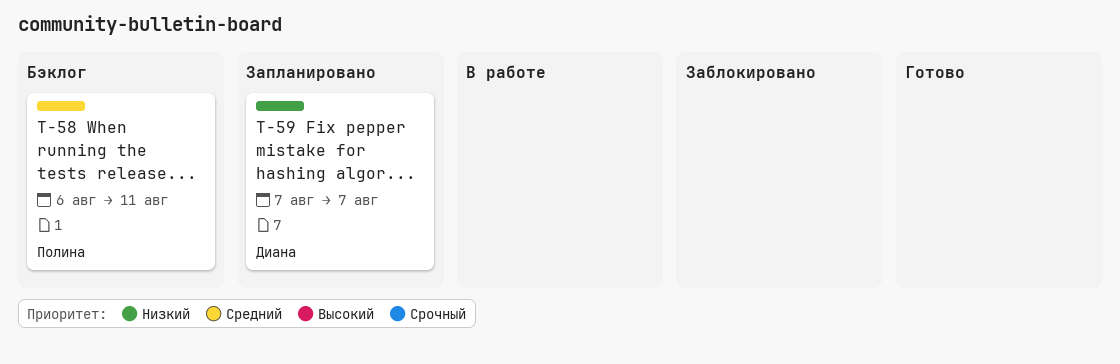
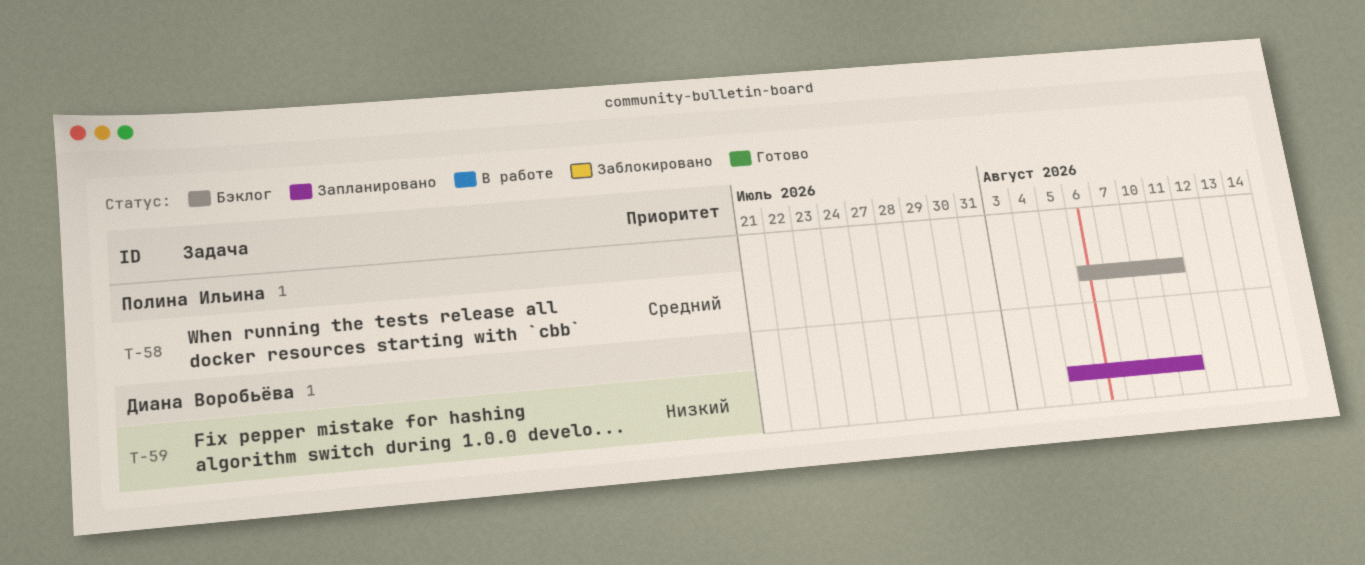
T-59, start: Aug 7 -> Aug 5
T-59, due: Aug 7 -> Aug 11

